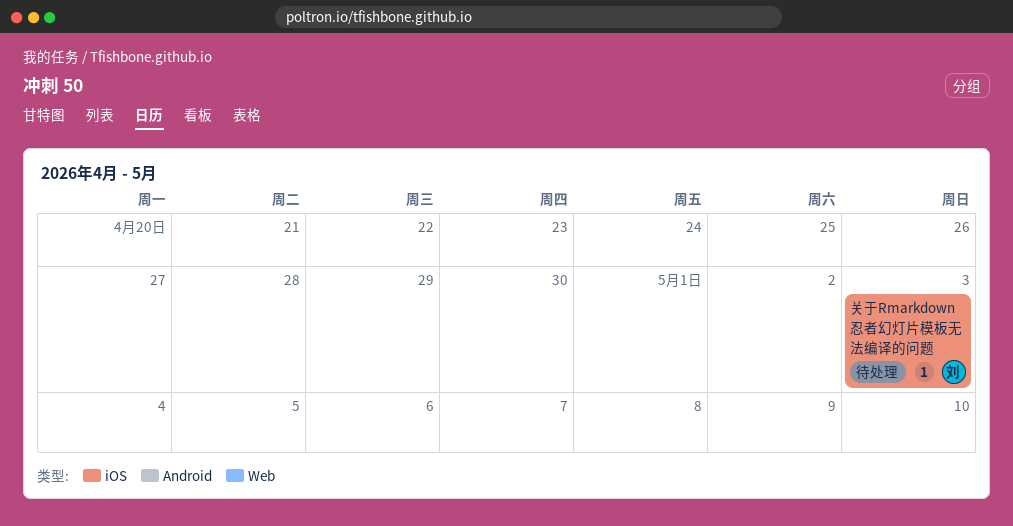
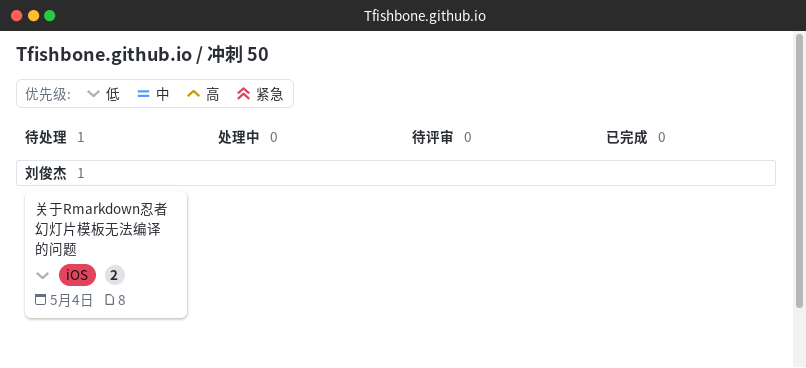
关于Rmarkdown忍者幻灯片模板无法编译的问题, estimate: 1 -> 2
关于Rmarkdown忍者幻灯片模板无法编译的问题, due: May 3 -> May 4

